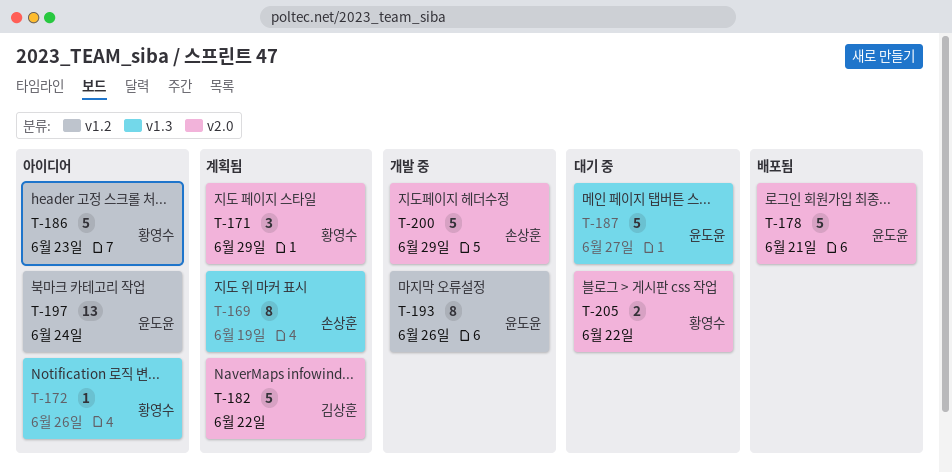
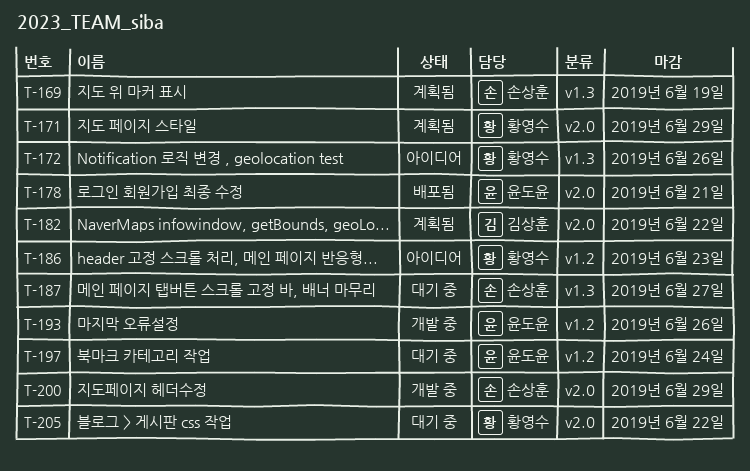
T-187, owner: 윤도윤 -> 손상훈
T-197, status: 아이디어 -> 대기 중

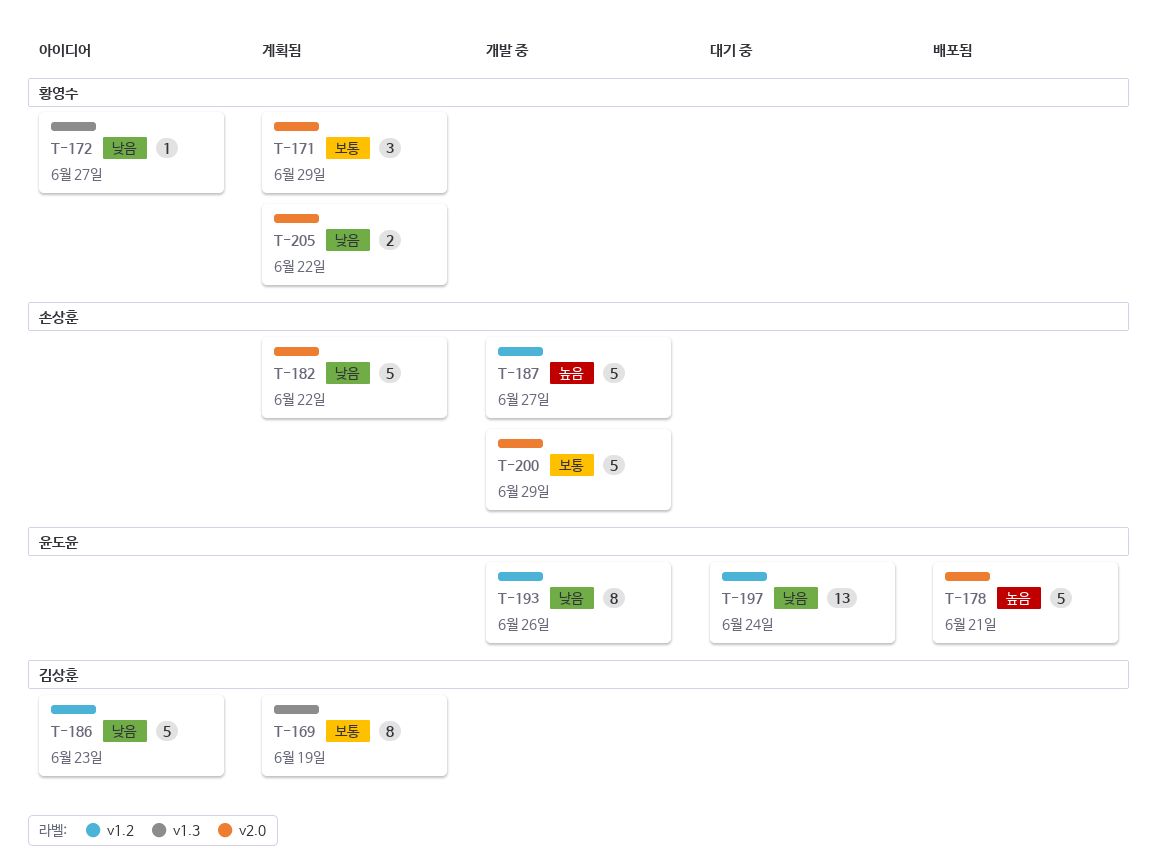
T-169, owner: 손상훈 -> 김상훈
T-172, due: Jun 26 -> Jun 27
T-182, owner: 김상훈 -> 손상훈
T-186, owner: 황영수 -> 김상훈
T-187, status: 대기 중 -> 개발 중
T-187, label: v1.3 -> v1.2
T-205, status: 대기 중 -> 계획됨

